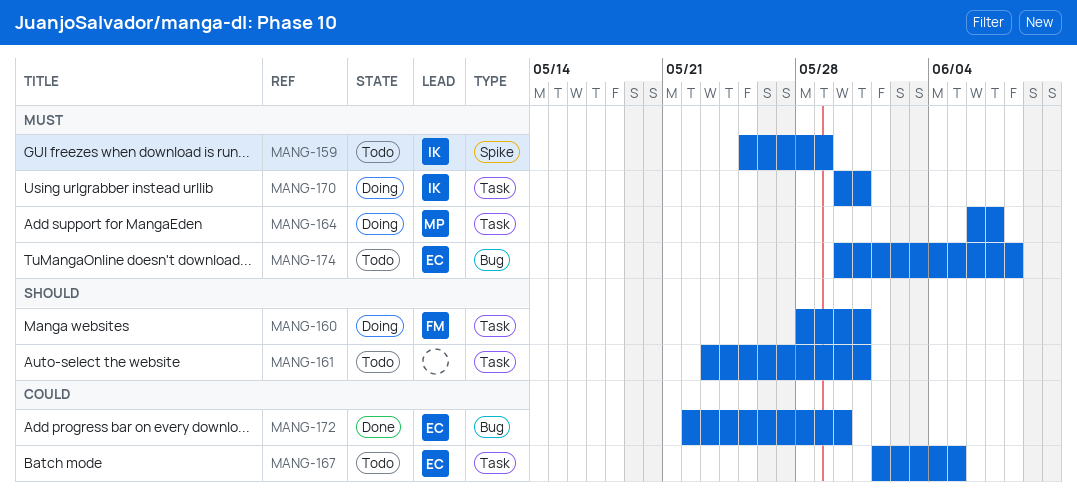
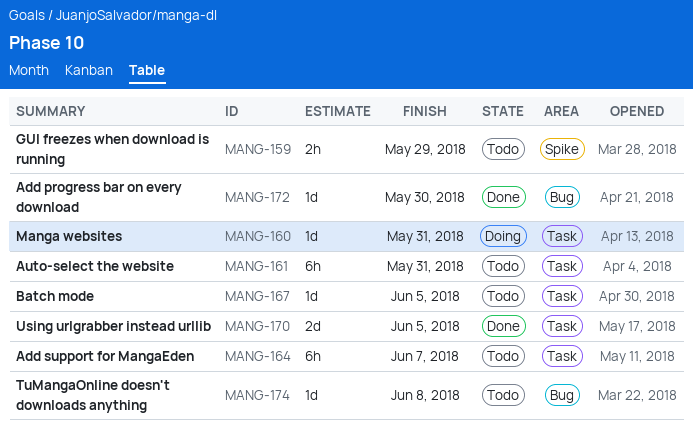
MANG-164, status: Doing -> Todo
MANG-170, status: Doing -> Done
MANG-170, due: May 31 -> Jun 5

